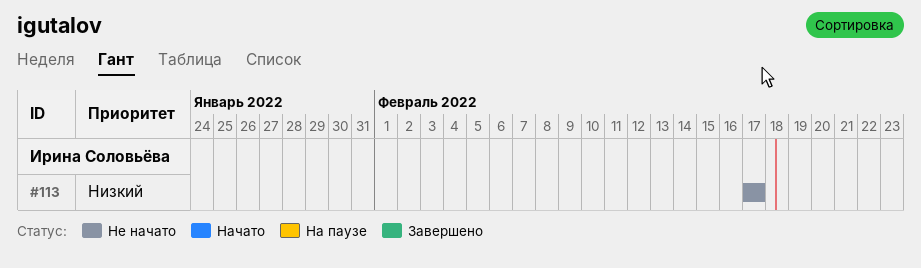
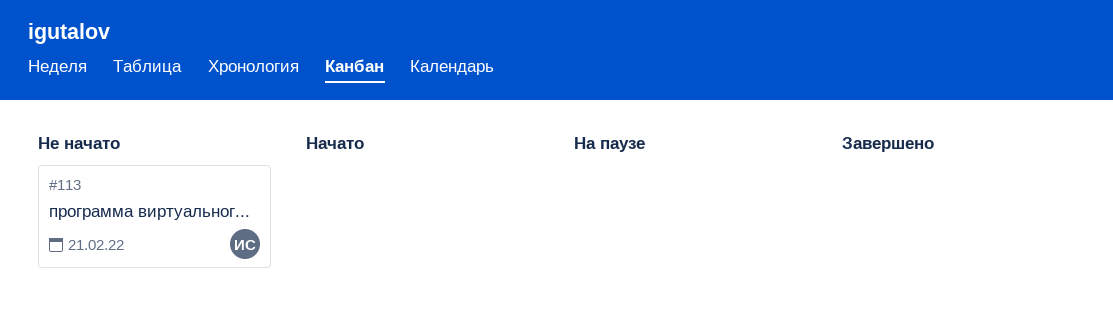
#113, due: Feb 17 -> Feb 21

